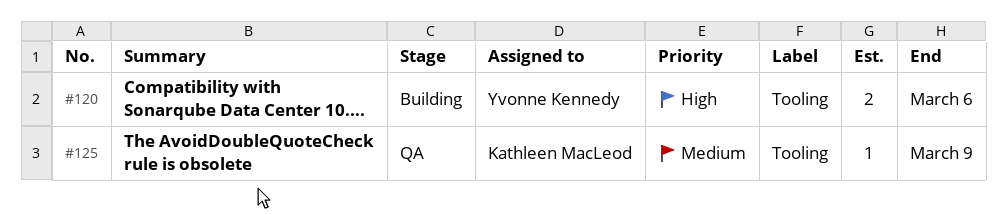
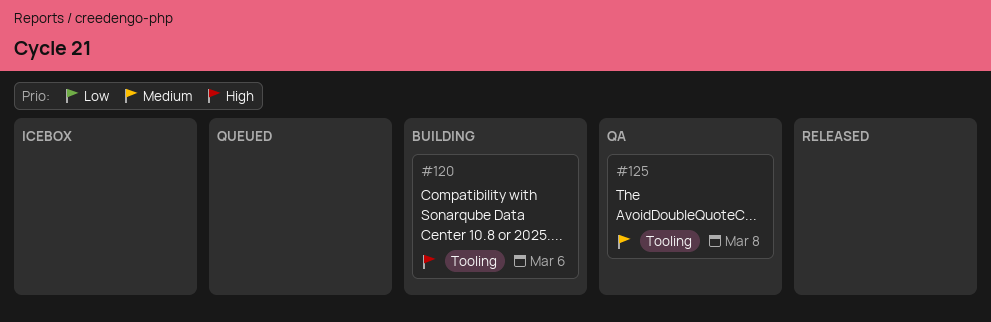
#125, due: Mar 9 -> Mar 8

